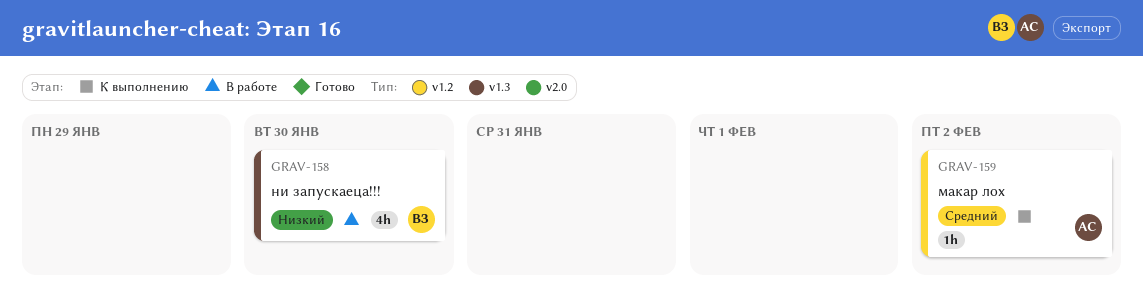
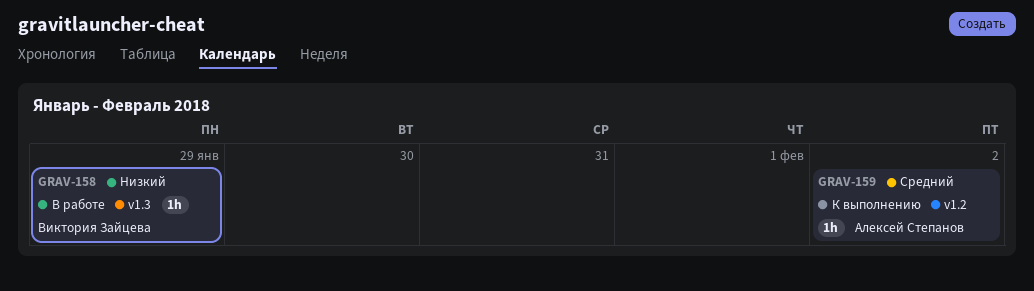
GRAV-158, estimate: 4h -> 1h
GRAV-158, due: Jan 30 -> Jan 29

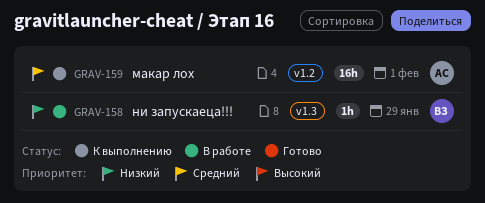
GRAV-159, estimate: 1h -> 16h
GRAV-159, due: Feb 2 -> Feb 1

